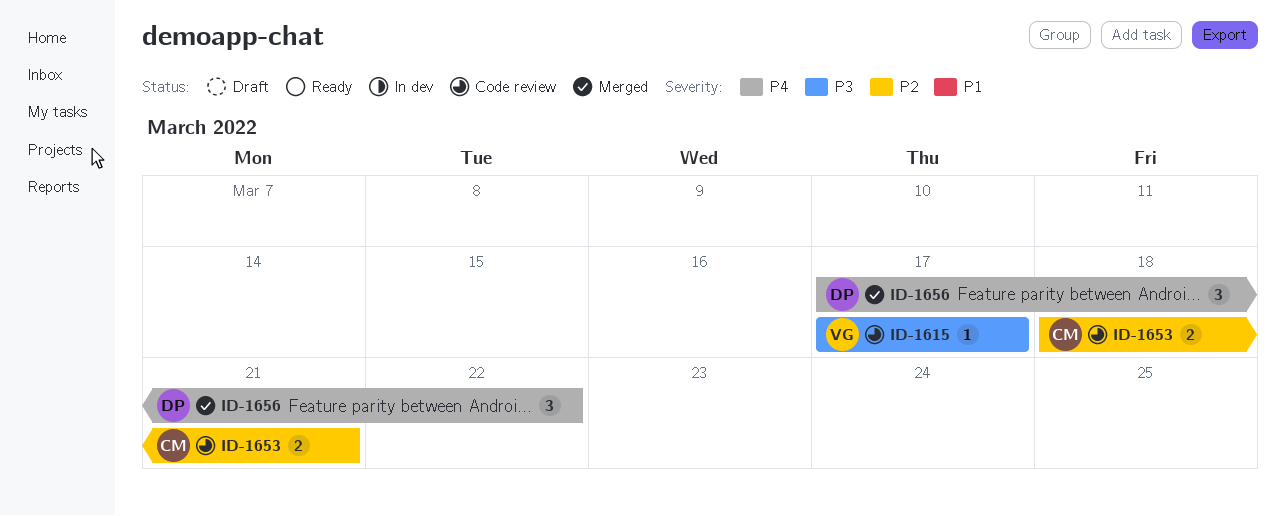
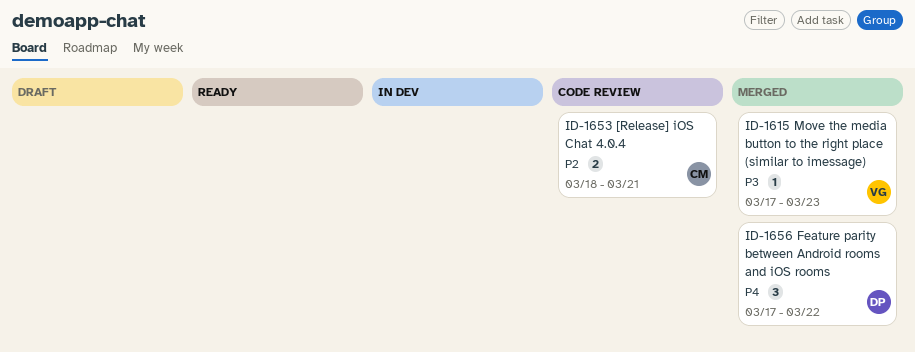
ID-1615, status: Code review -> Merged
ID-1615, due: Mar 17 -> Mar 23

